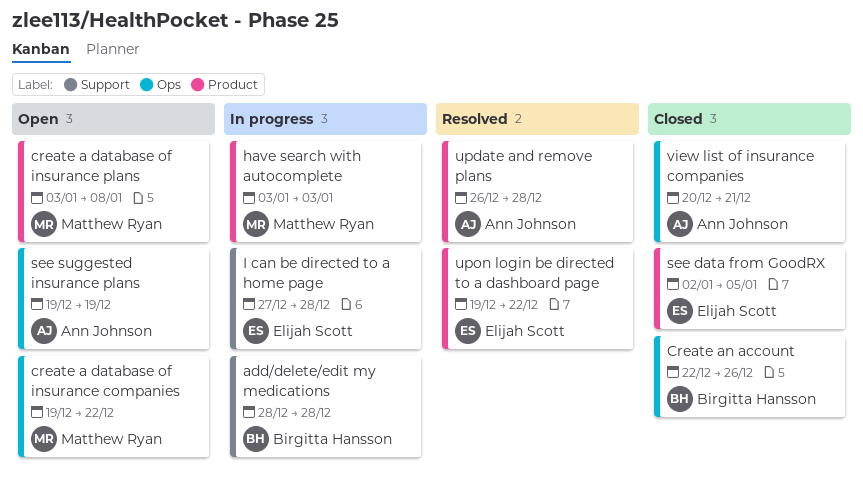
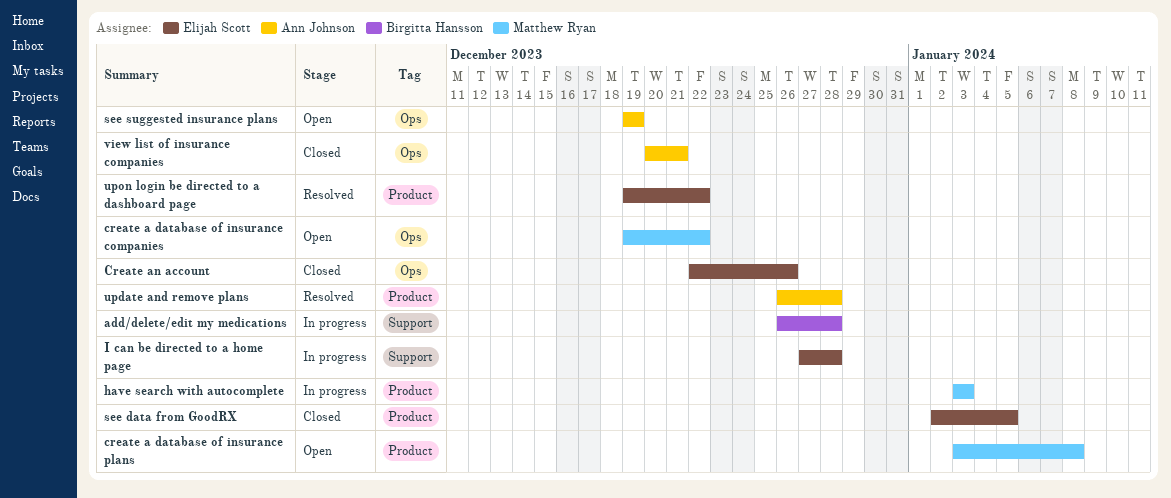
add/delete/edit my medications, start: Dec 28 -> Dec 26
Create an account, owner: Birgitta Hansson -> Elijah Scott

